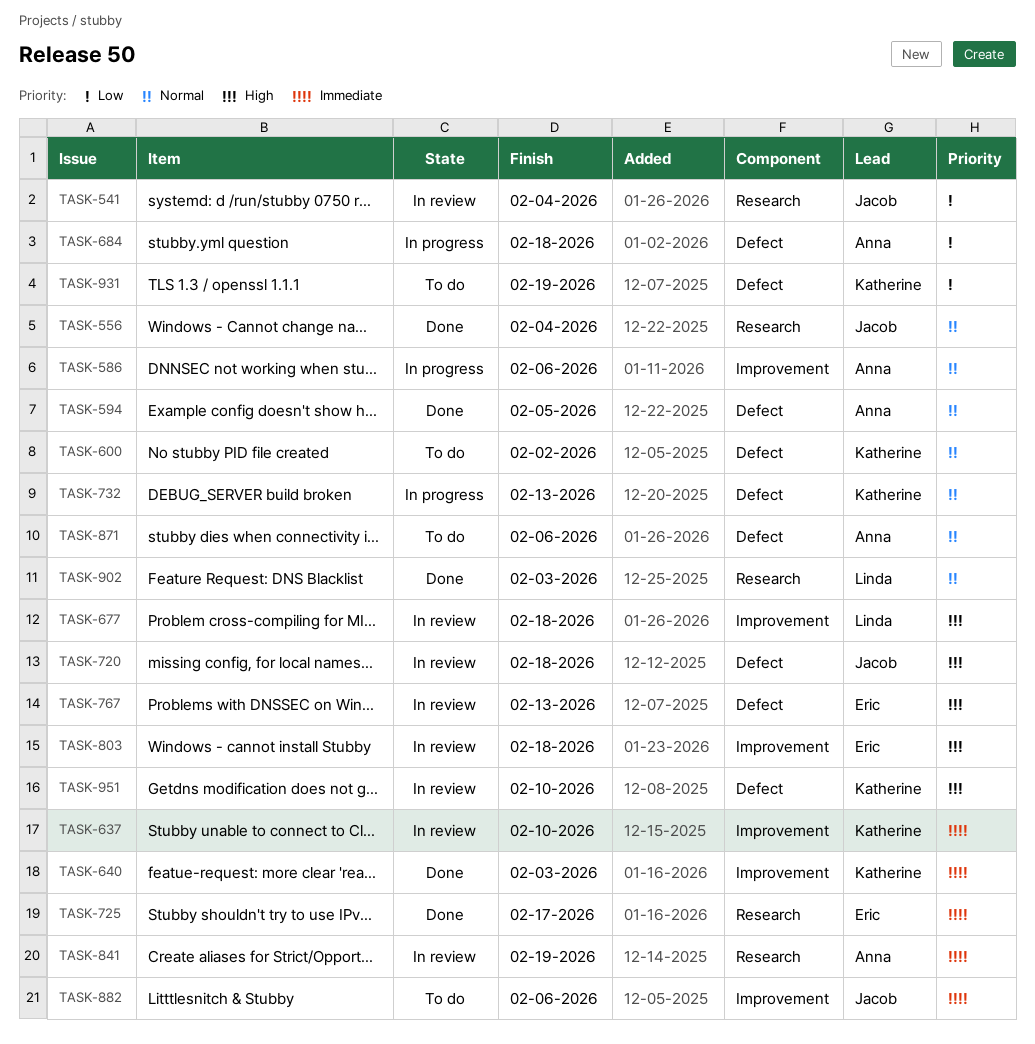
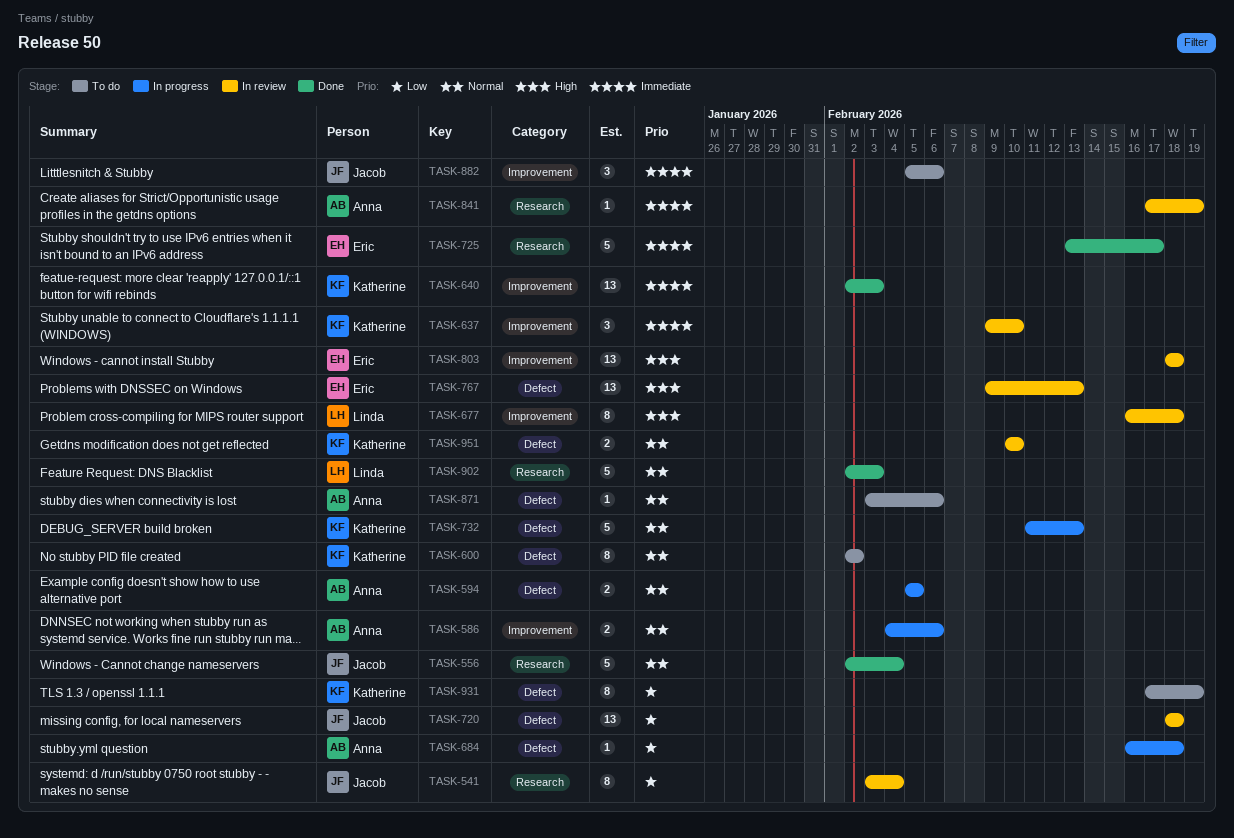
TASK-594, status: Done -> In progress
TASK-720, priority: High -> Low
TASK-951, priority: High -> Normal

